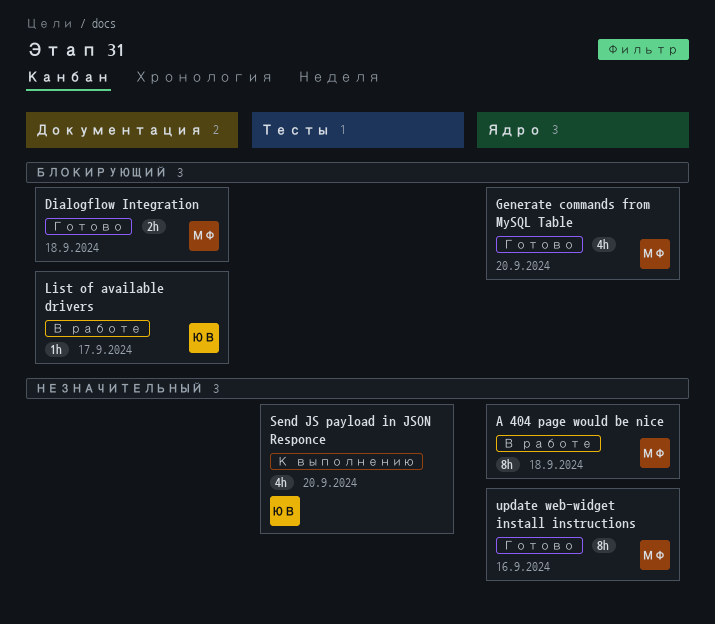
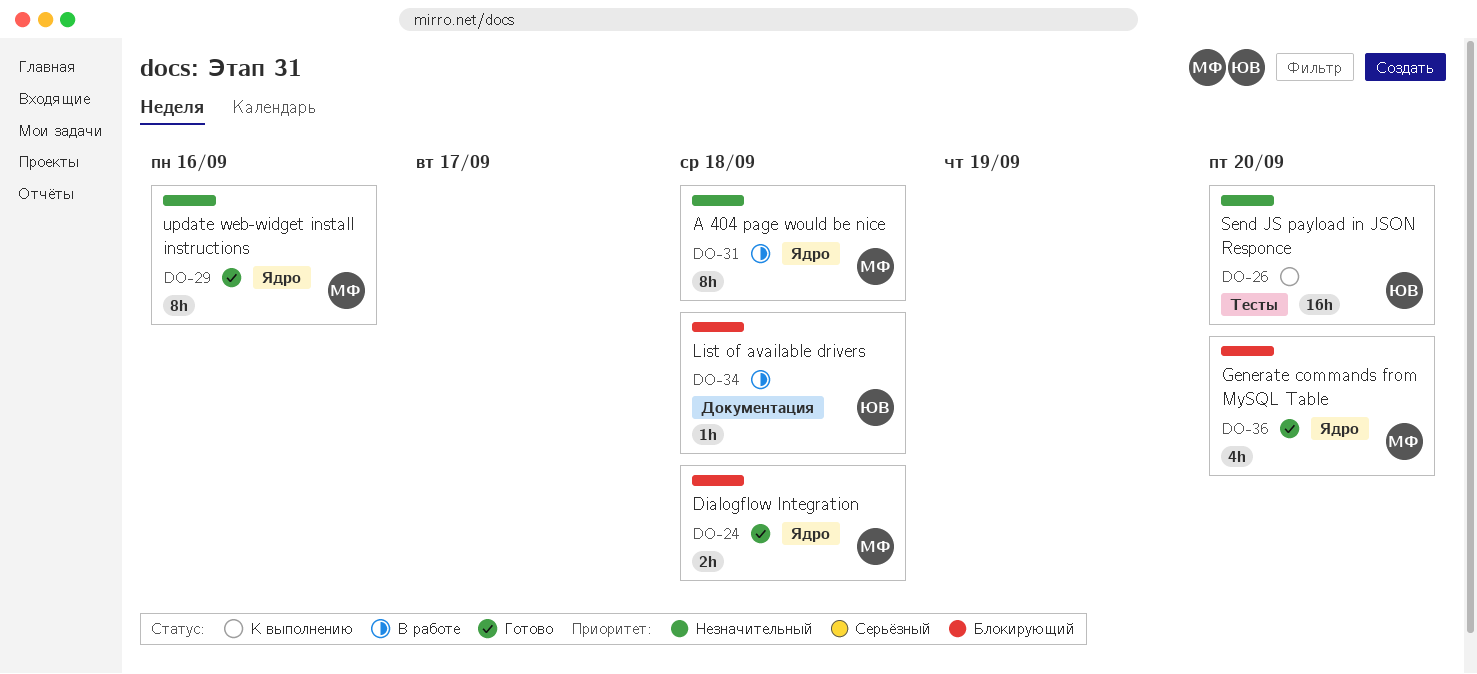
Dialogflow Integration, label: Документация -> Ядро
List of available drivers, due: Sep 17 -> Sep 18
Send JS payload in JSON Responce, estimate: 4h -> 16h

